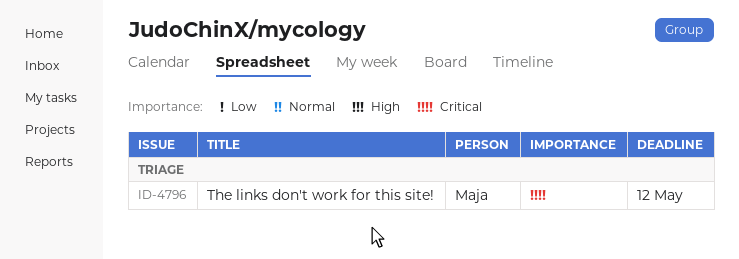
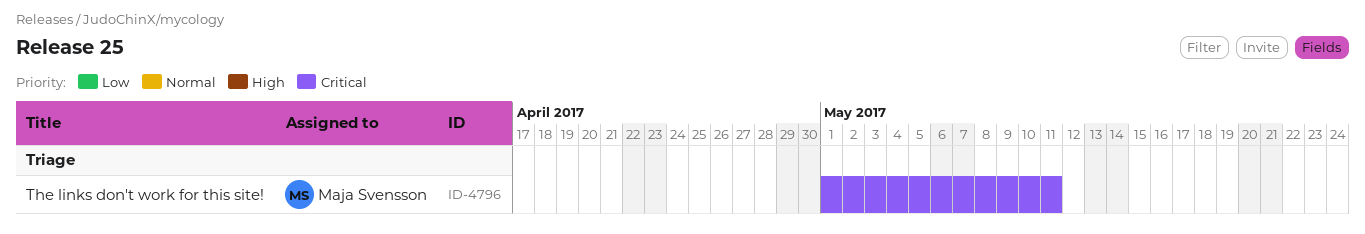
ID-4796, due: May 12 -> May 11

